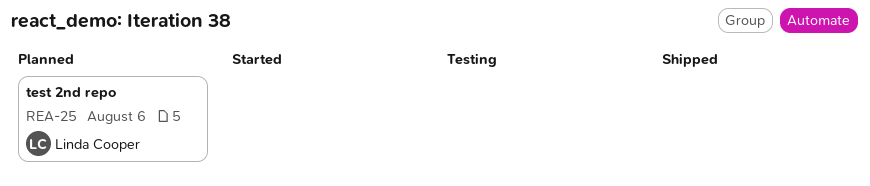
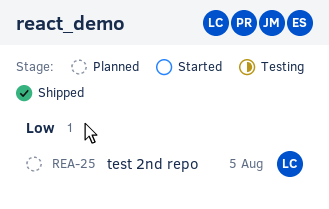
REA-25, due: Aug 6 -> Aug 5

